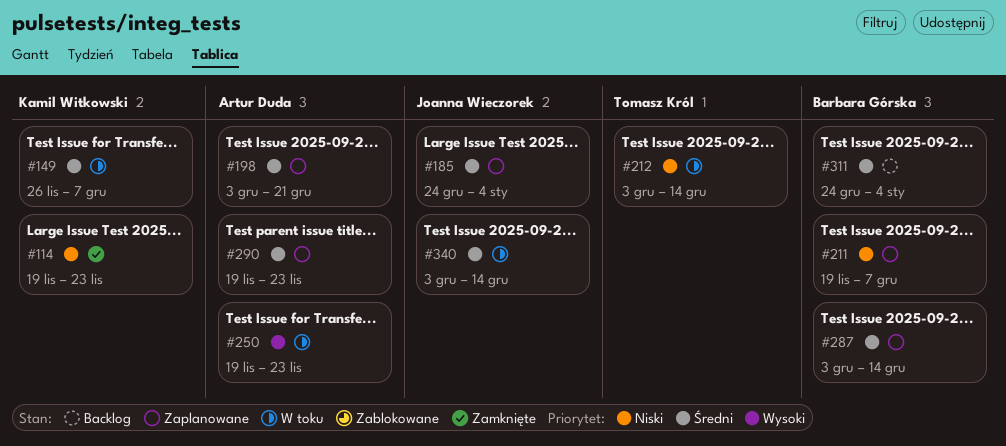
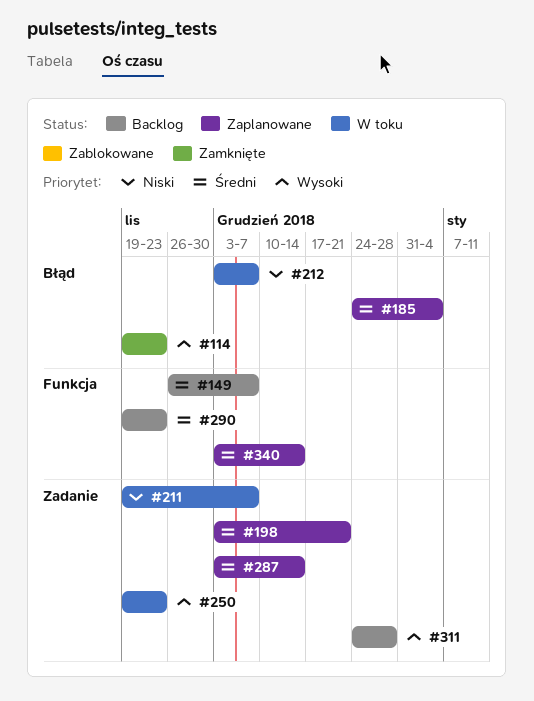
#114, priority: Niski -> Wysoki
#149, status: W toku -> Backlog
#211, status: Zaplanowane -> W toku
#212, due: Dec 14 -> Dec 7
#290, status: Zaplanowane -> Backlog
#311, priority: Średni -> Wysoki
#311, due: Jan 4 -> Dec 28
#340, status: W toku -> Zaplanowane

